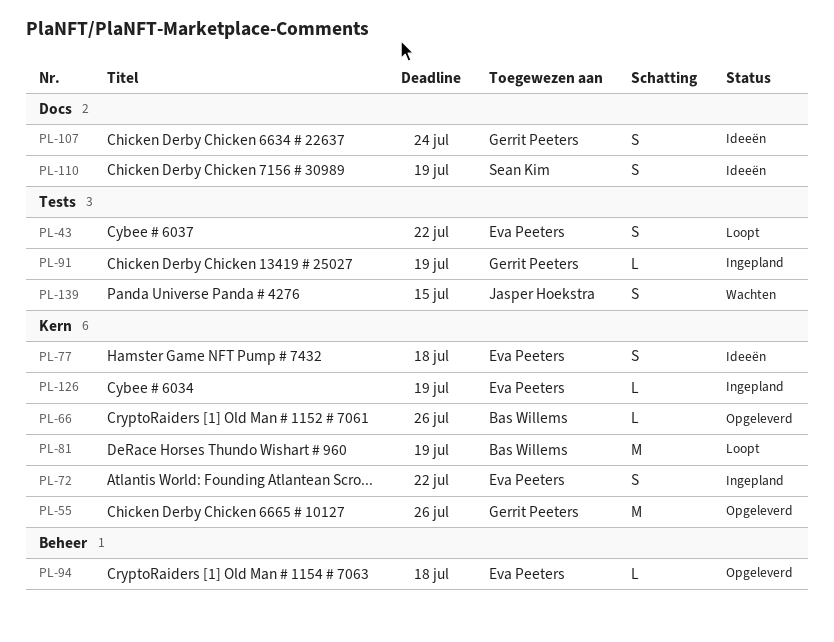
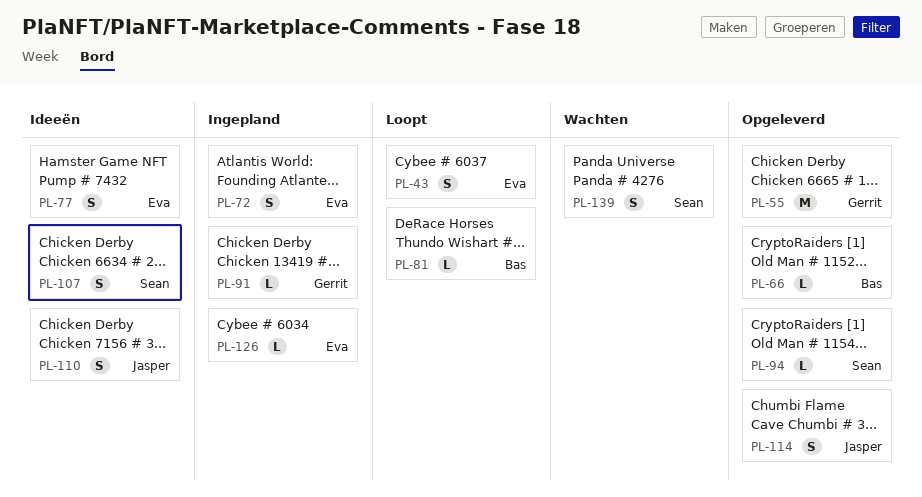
PL-81, estimate: M -> L
PL-94, owner: Eva Peeters -> Sean Kim
PL-107, owner: Gerrit Peeters -> Sean Kim
PL-110, owner: Sean Kim -> Jasper Hoekstra
PL-114: none -> present
PL-139, owner: Jasper Hoekstra -> Sean Kim

